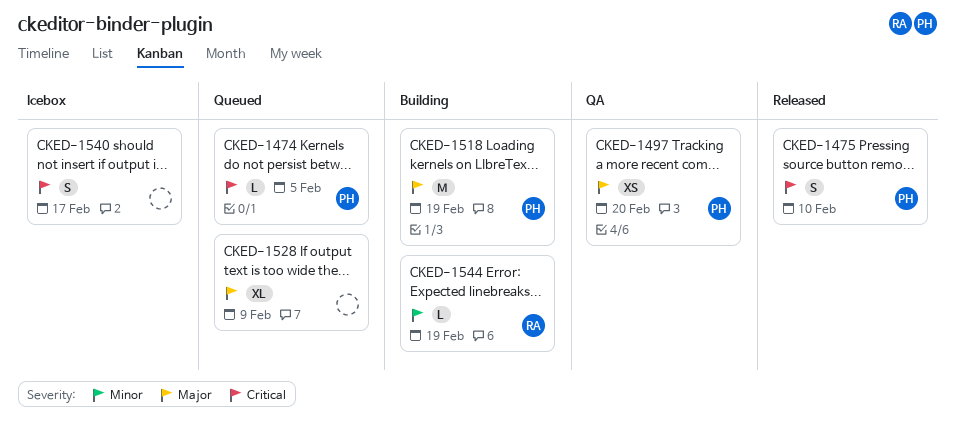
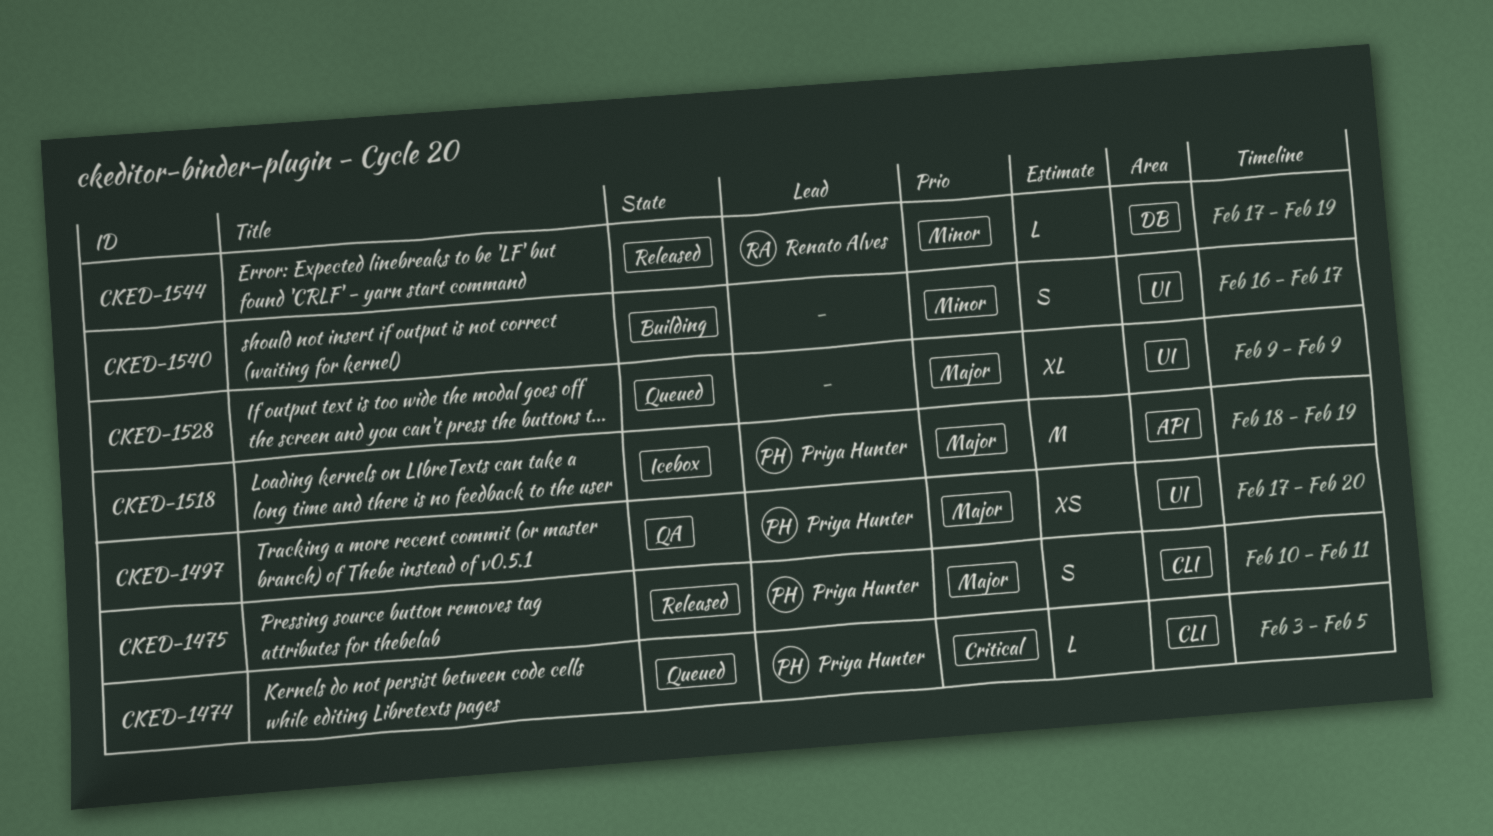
CKED-1475, priority: Critical -> Major
CKED-1475, due: Feb 10 -> Feb 11
CKED-1518, status: Building -> Icebox
CKED-1540, status: Icebox -> Building
CKED-1540, priority: Critical -> Minor
CKED-1544, status: Building -> Released

